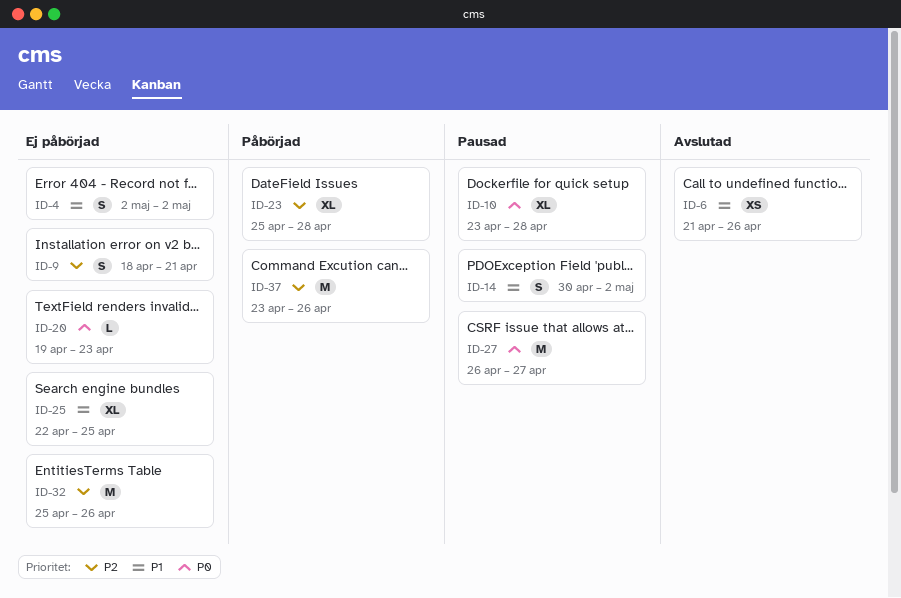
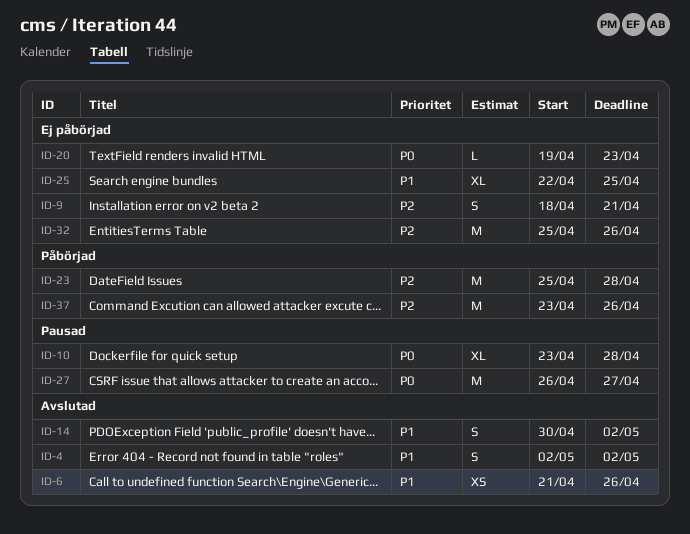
ID-4, status: Ej påbörjad -> Avslutad
ID-14, status: Pausad -> Avslutad
ID-23, estimate: XL -> M

